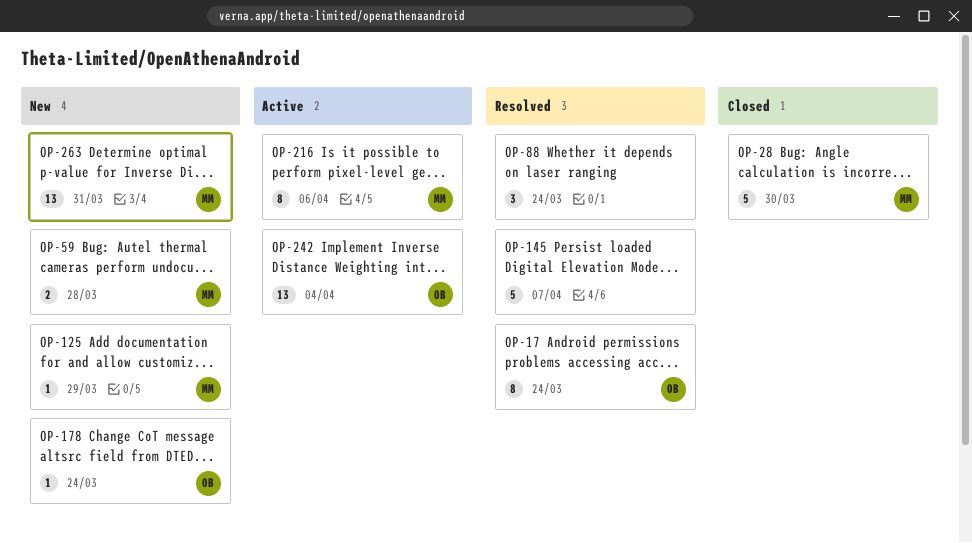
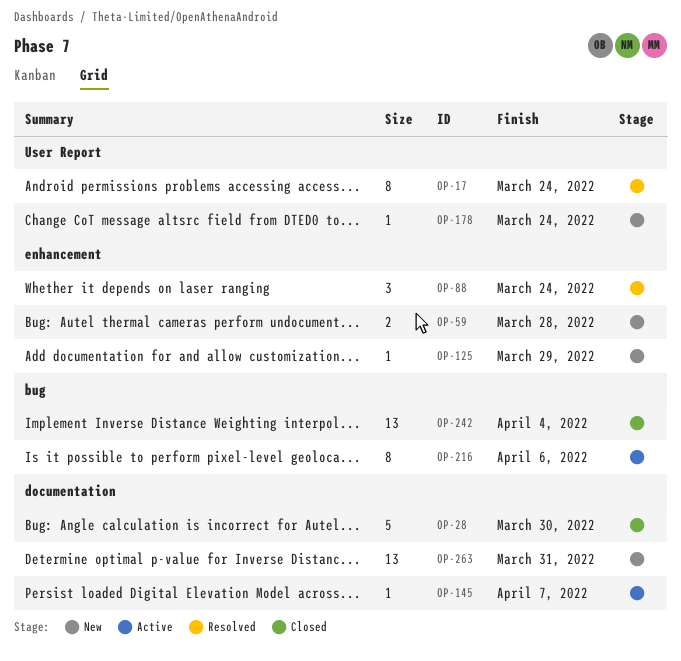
OP-145, status: Resolved -> Active
OP-145, estimate: 5 -> 1
OP-242, status: Active -> Closed

